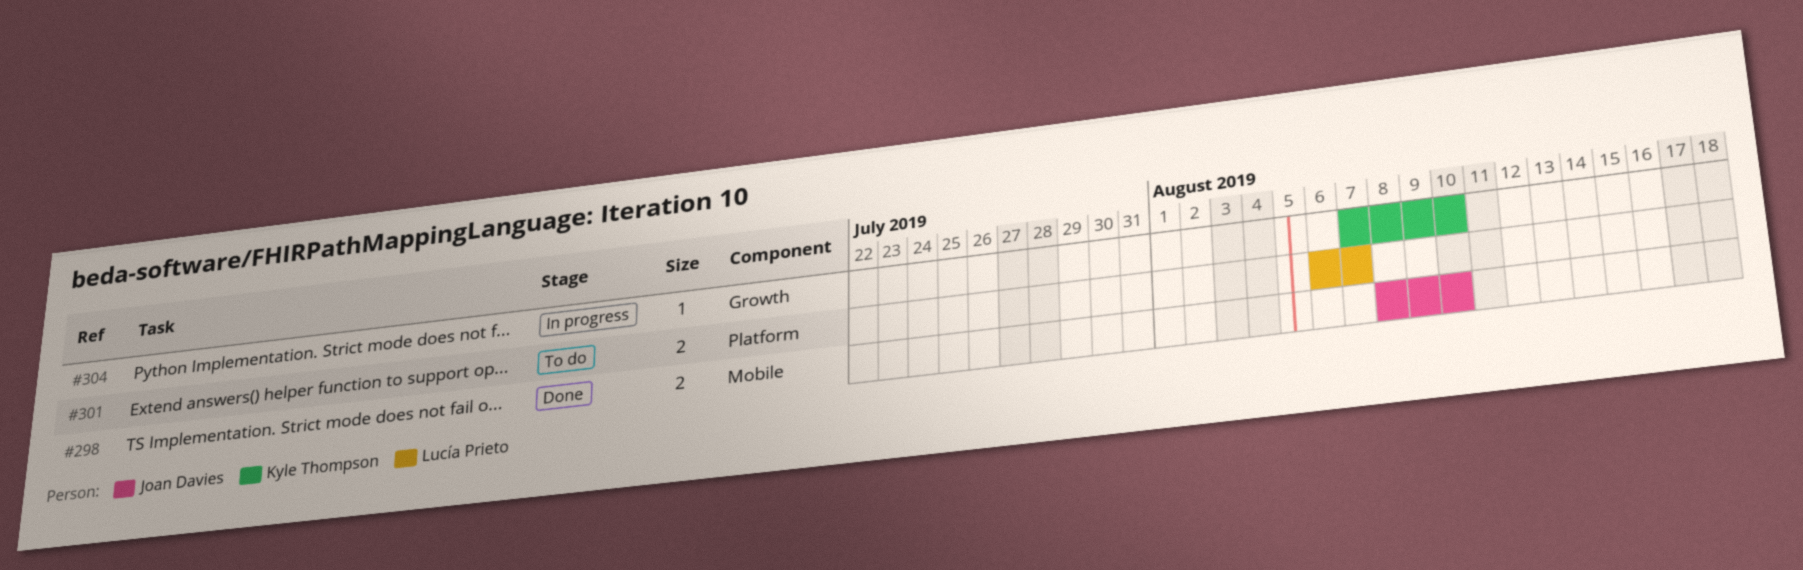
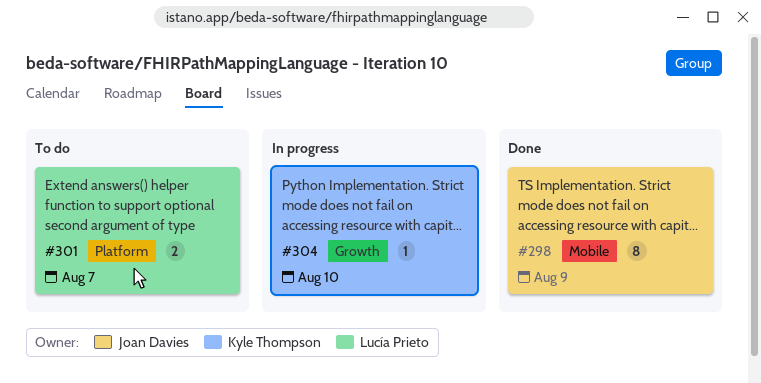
#298, estimate: 2 -> 8
#298, due: Aug 10 -> Aug 9

